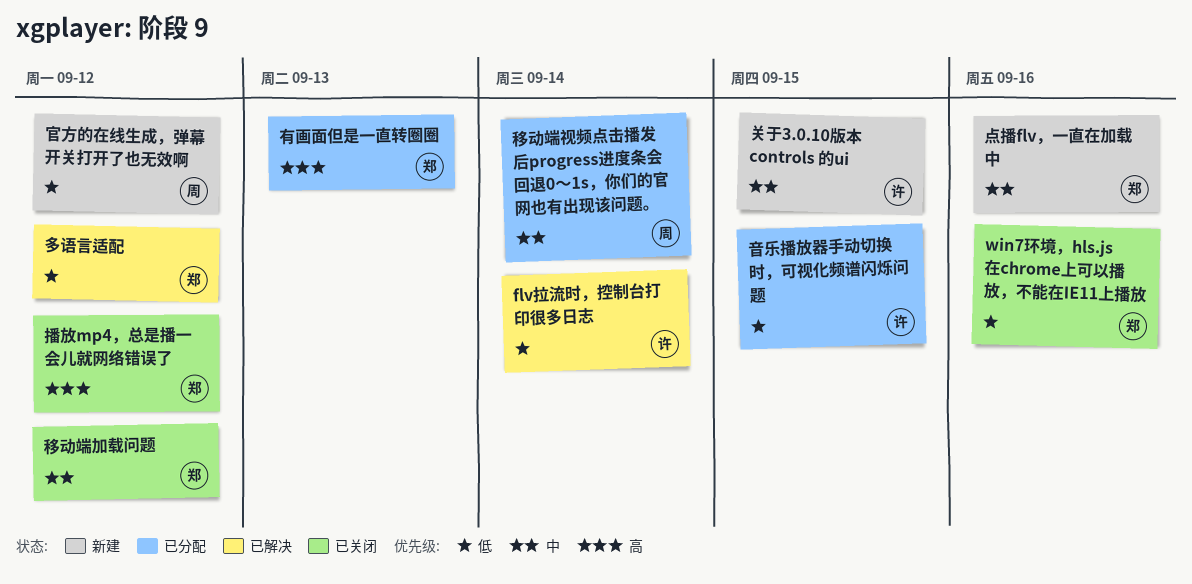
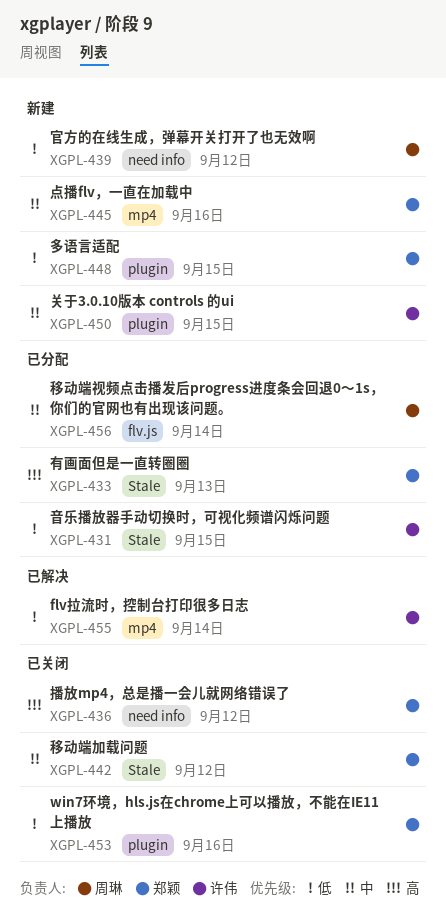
多语言适配, status: 已解决 -> 新建
多语言适配, due: Sep 12 -> Sep 15

